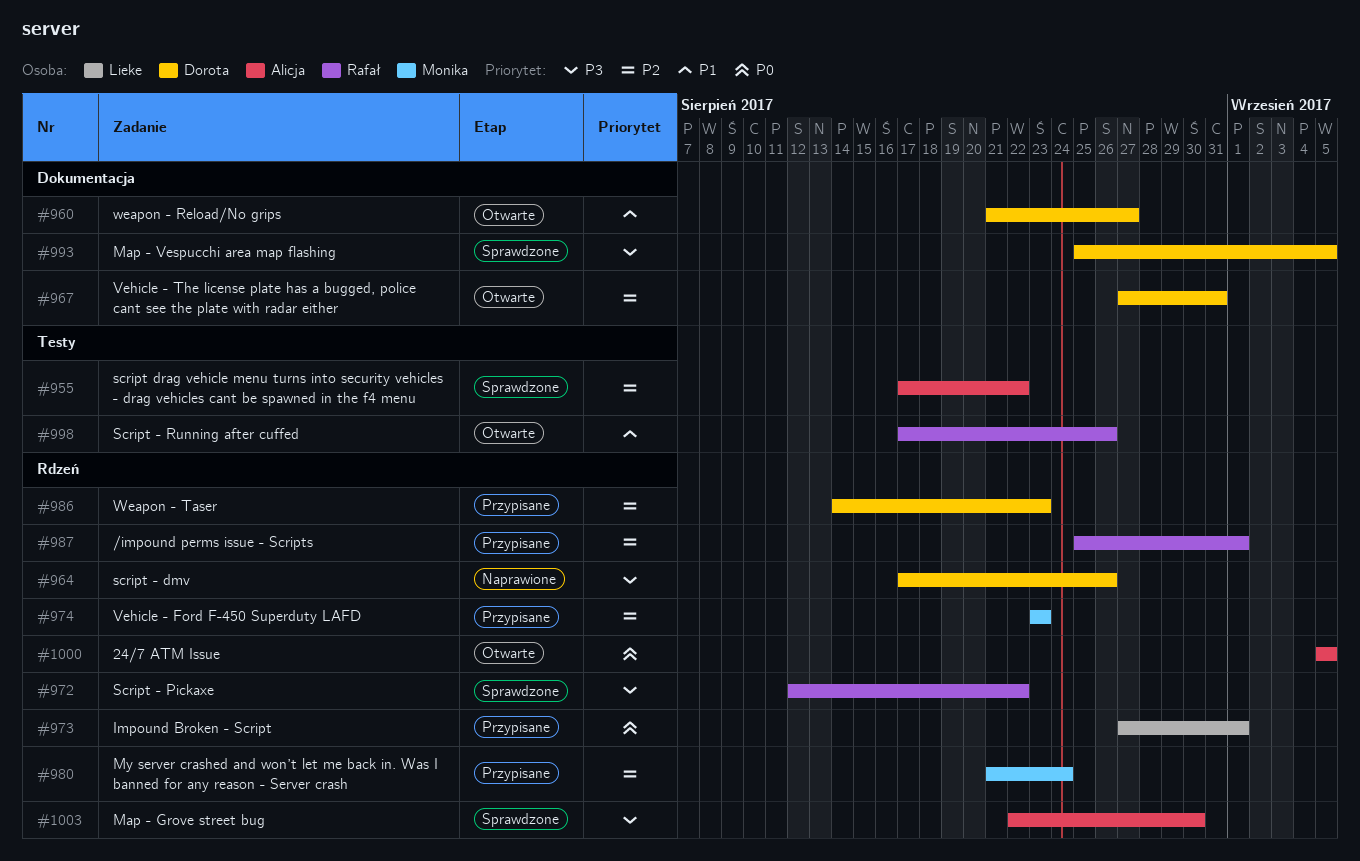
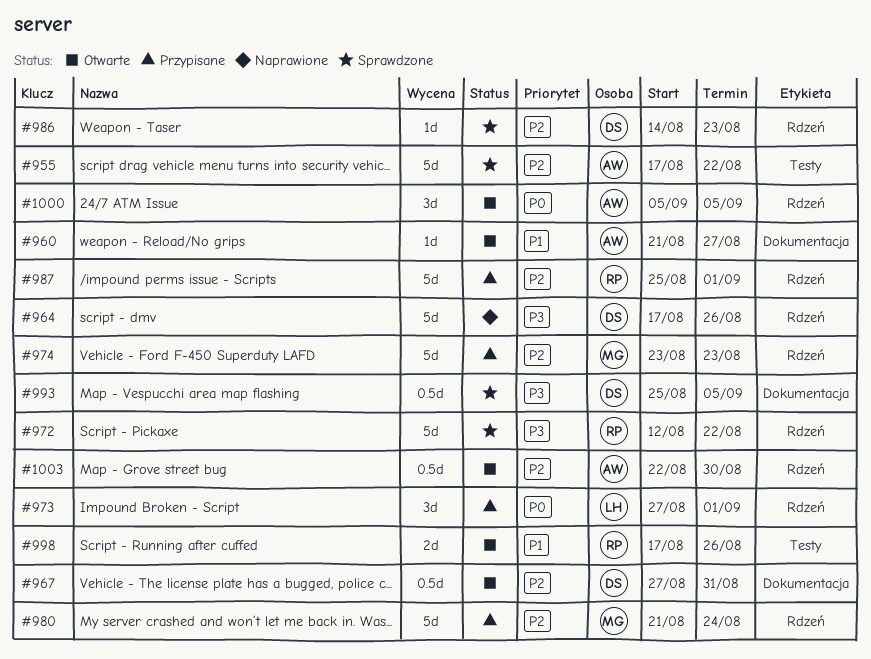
#960, owner: Dorota -> Alicja
#986, status: Przypisane -> Sprawdzone
#1003, status: Sprawdzone -> Otwarte
#1003, priority: P3 -> P2

